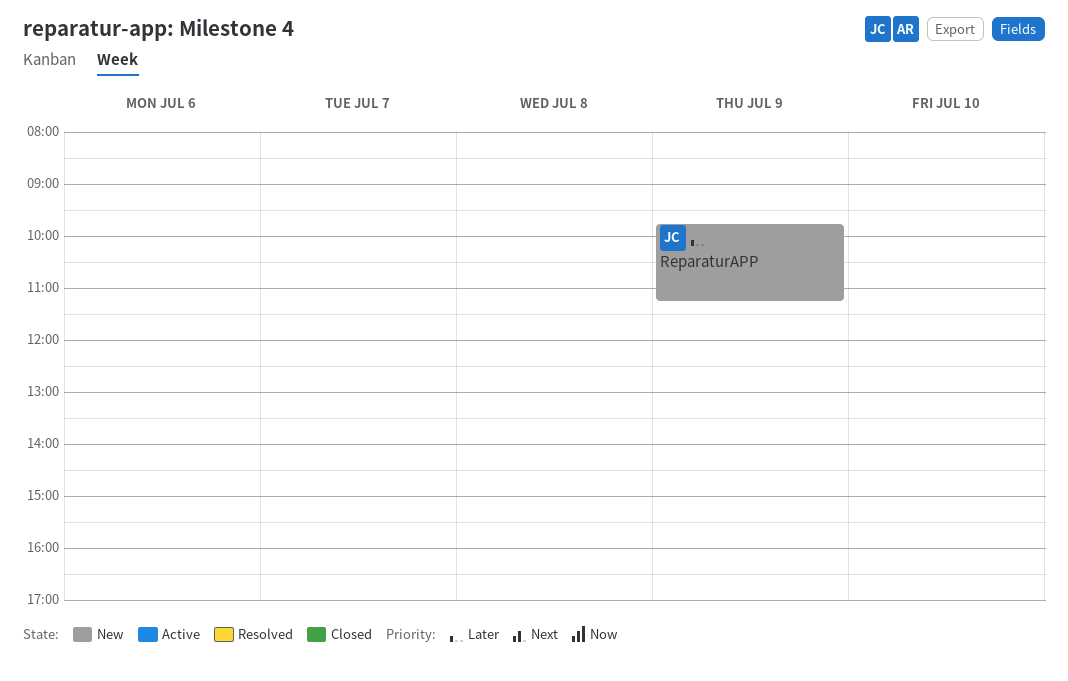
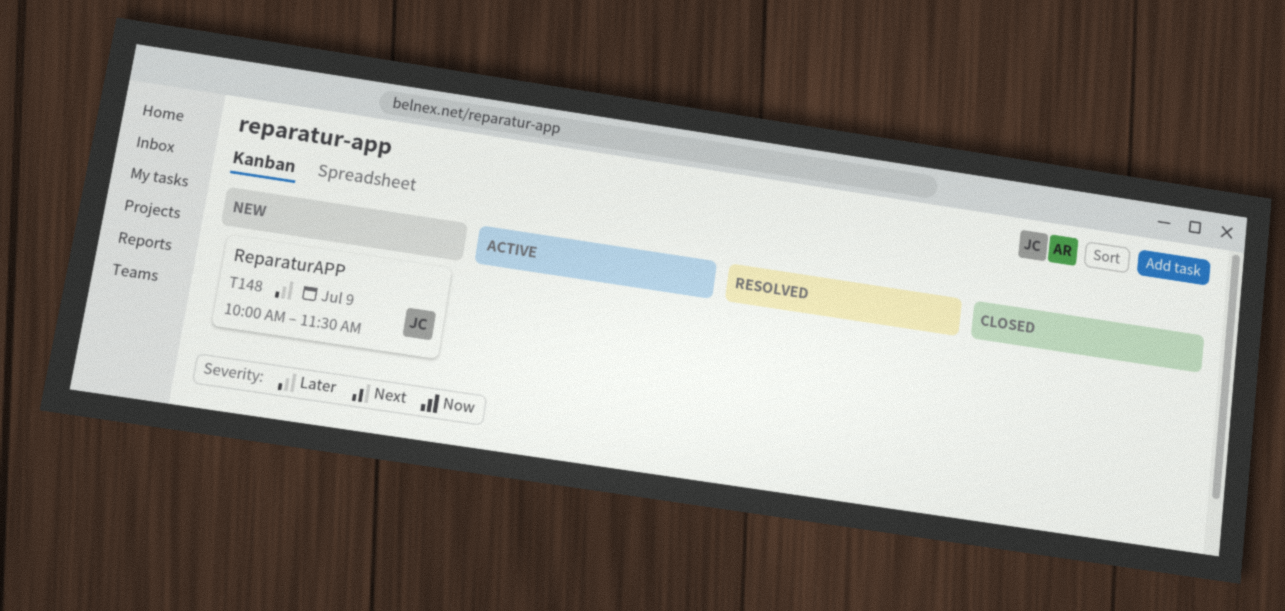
ReparaturAPP, begins: 09:45 -> 10:00
ReparaturAPP, ends: 11:15 -> 11:30

